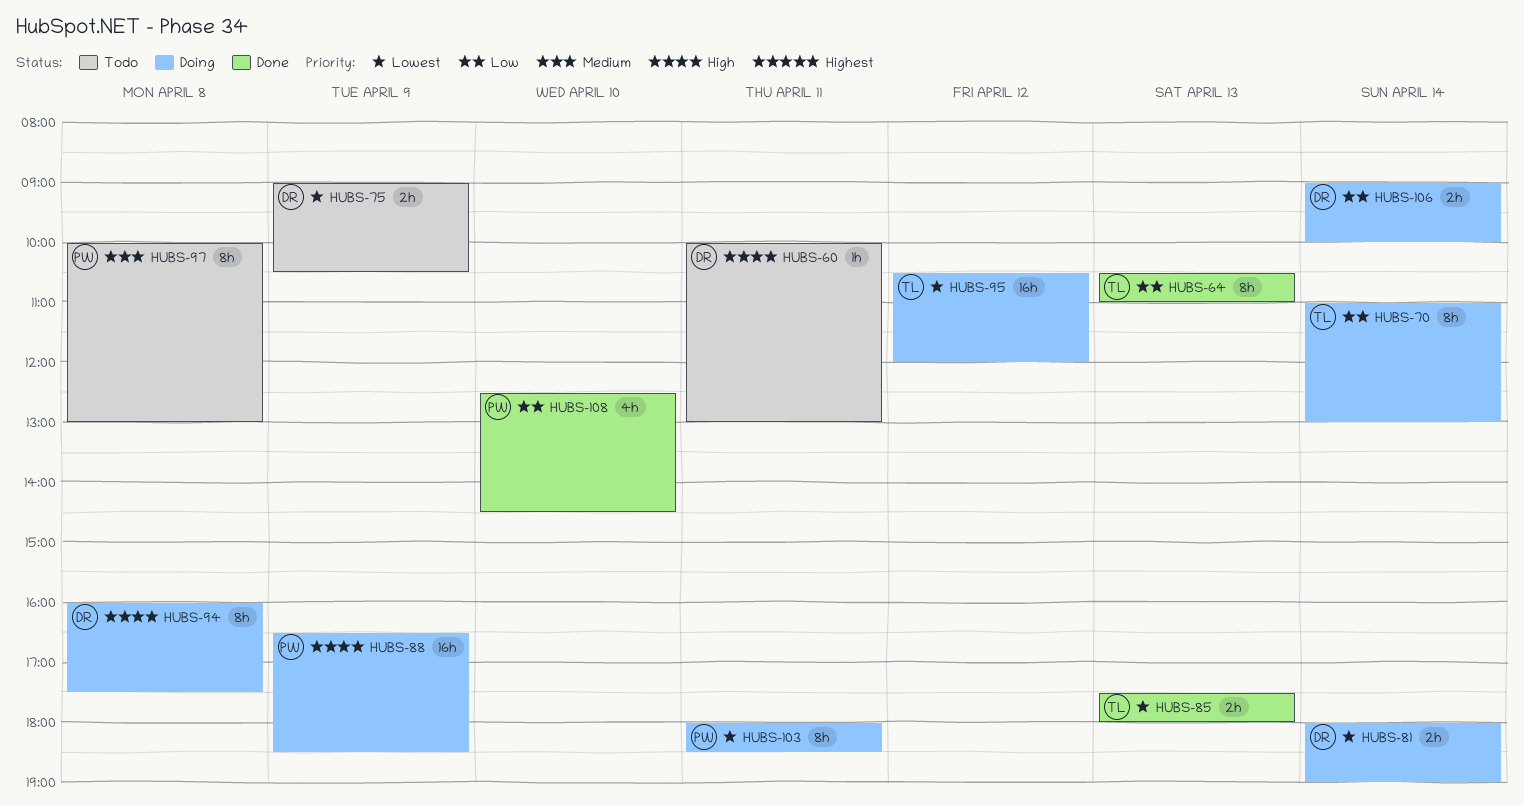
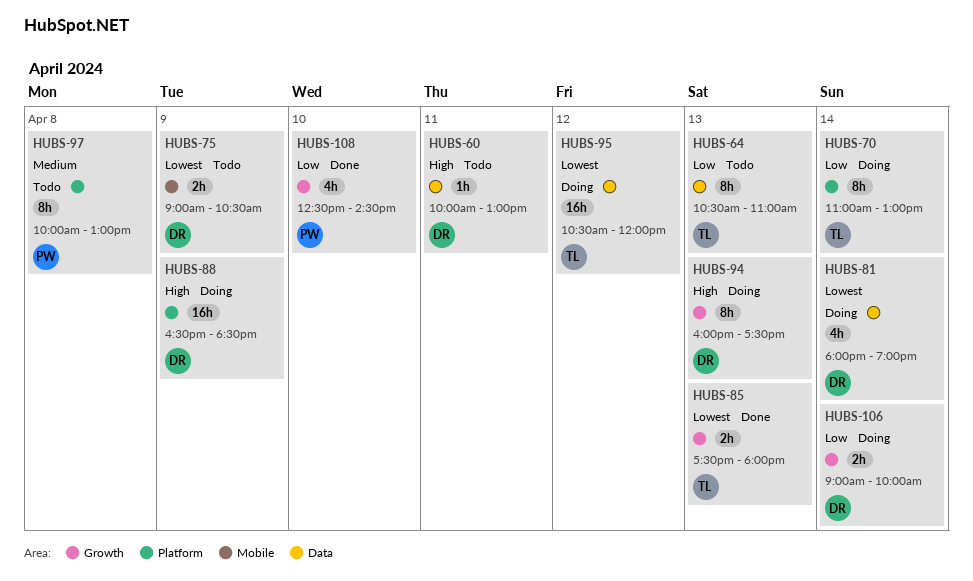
HUBS-64, status: Done -> Todo
HUBS-81, estimate: 2h -> 4h
HUBS-88, owner: PW -> DR
HUBS-94, day: Apr 8 -> Apr 13
HUBS-103: present -> none

